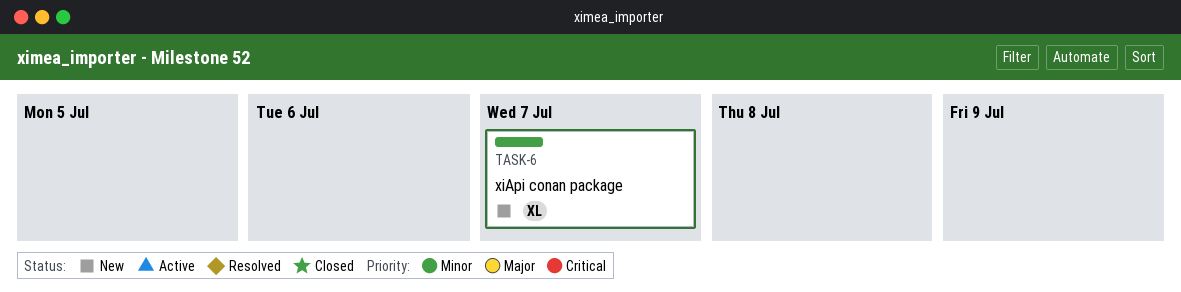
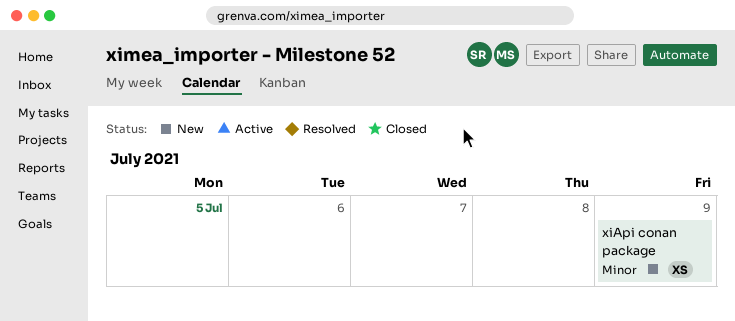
xiApi conan package, estimate: XL -> XS
xiApi conan package, due: Jul 7 -> Jul 9

